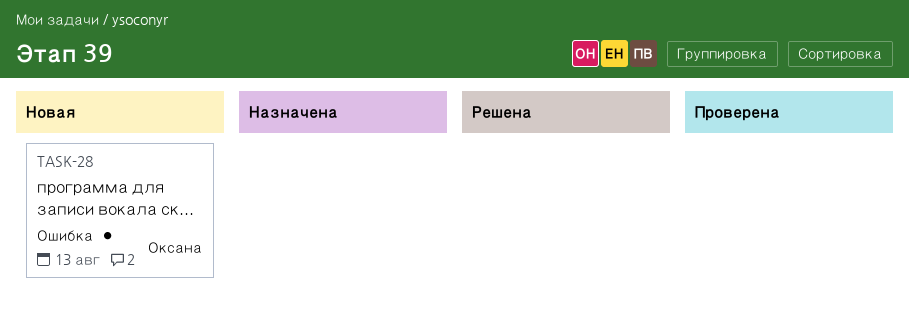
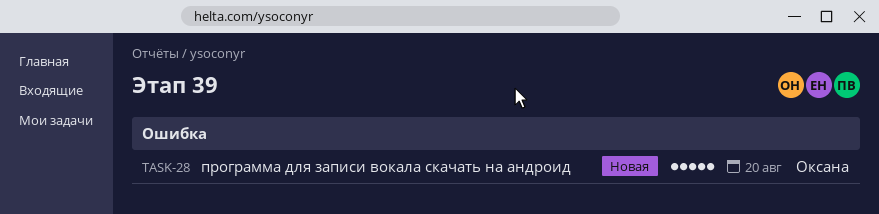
TASK-28, estimate: 1 -> 5
TASK-28, due: Aug 13 -> Aug 20

